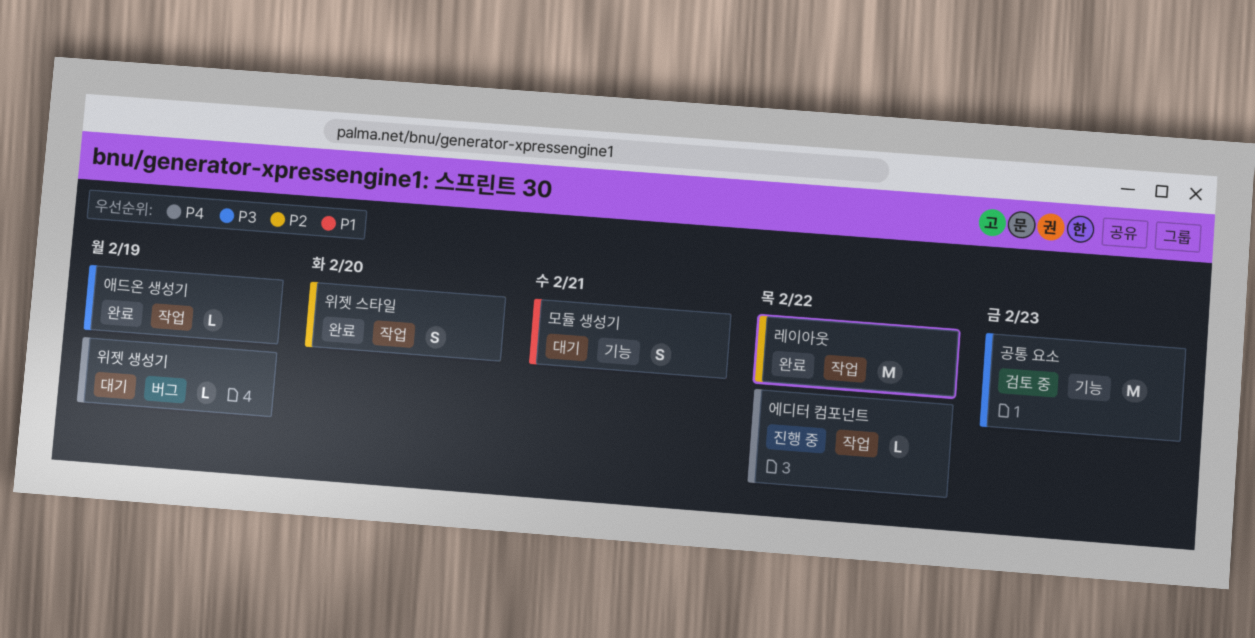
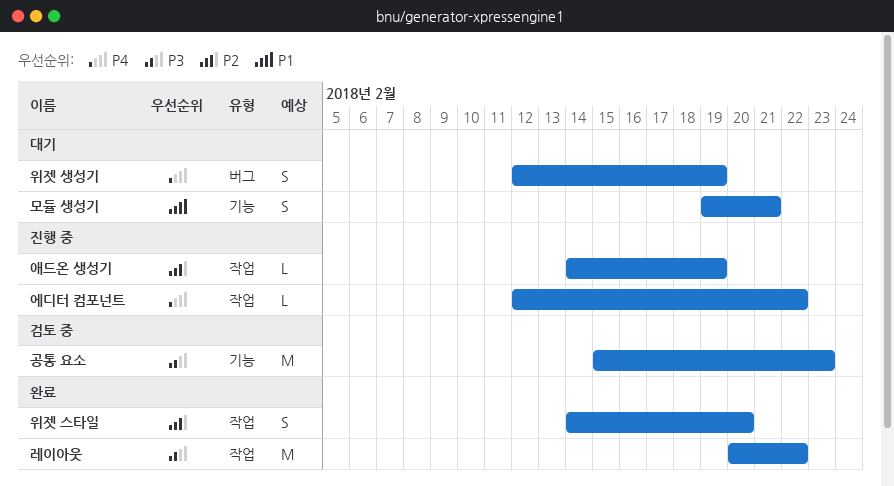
레이아웃, priority: P2 -> P3
애드온 생성기, status: 완료 -> 진행 중
애드온 생성기, priority: P3 -> P2
위젯 생성기, estimate: L -> S

